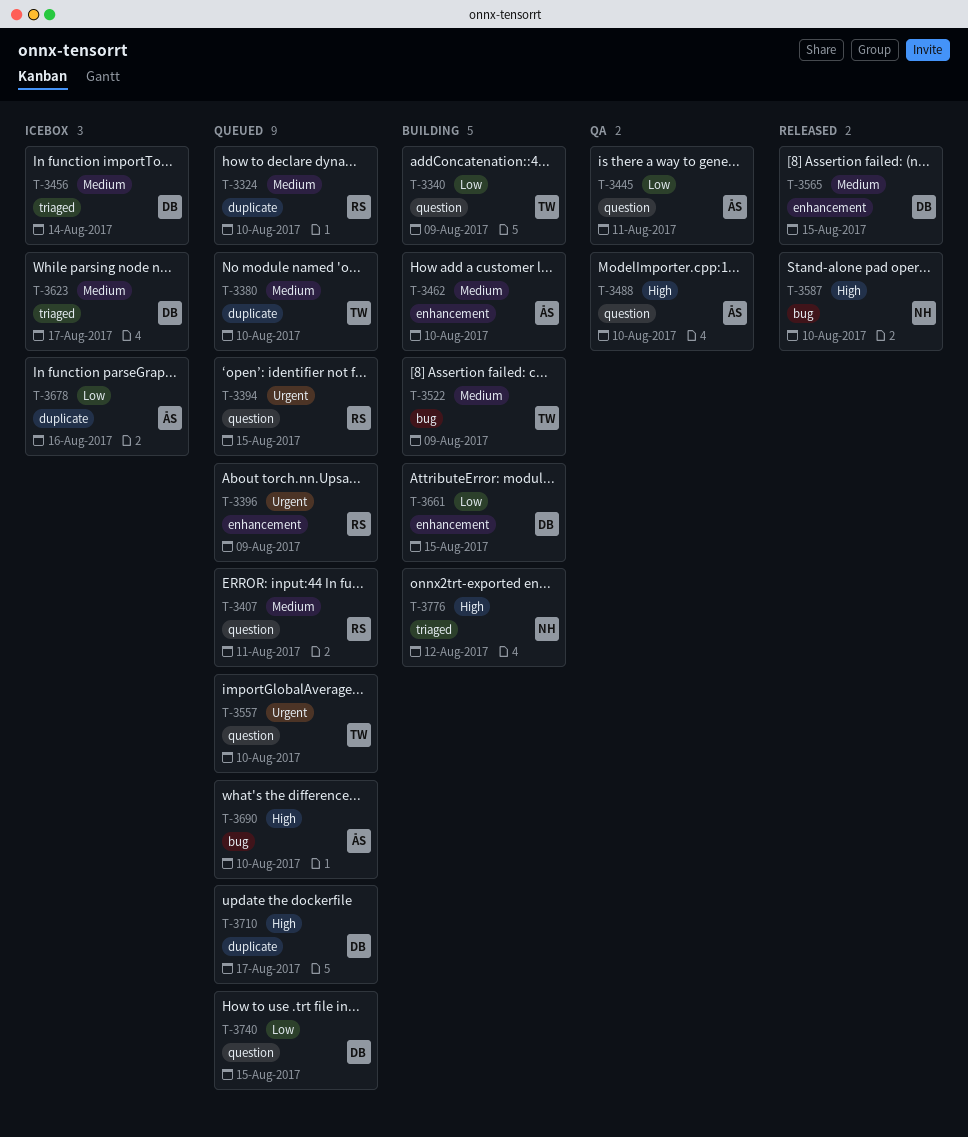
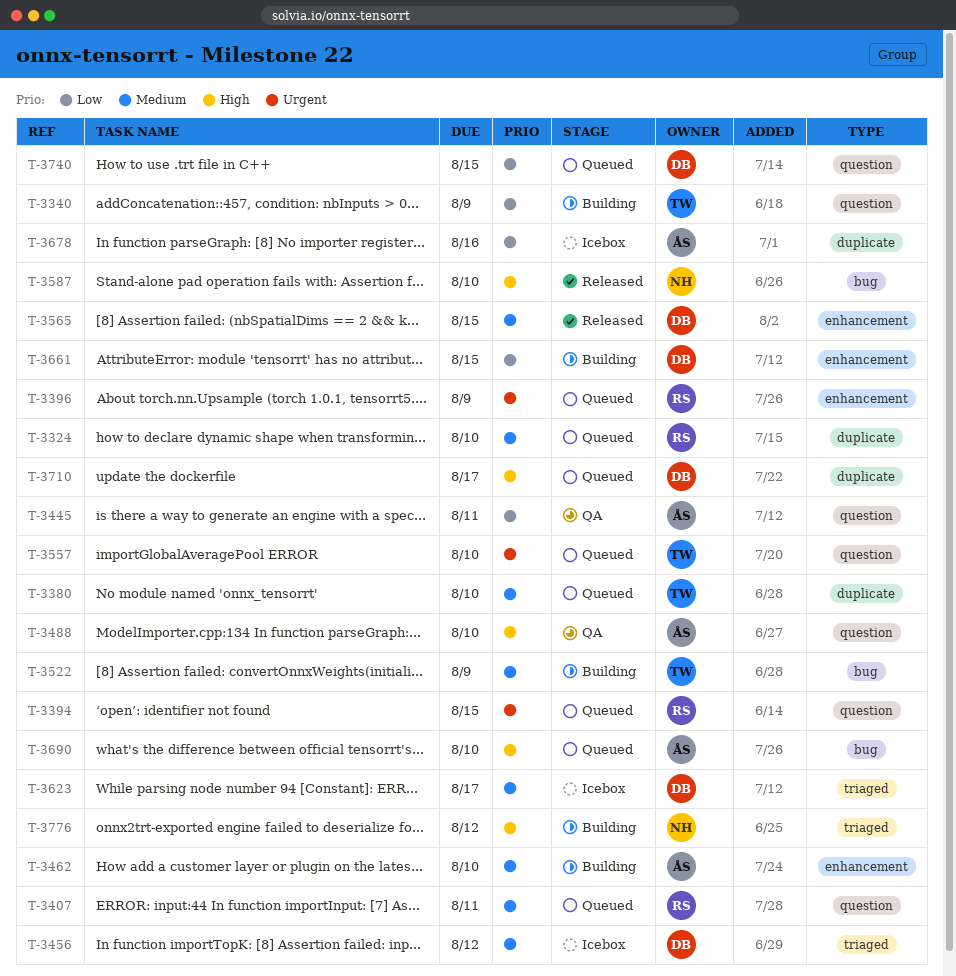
T-3456, due: Aug 14 -> Aug 12

